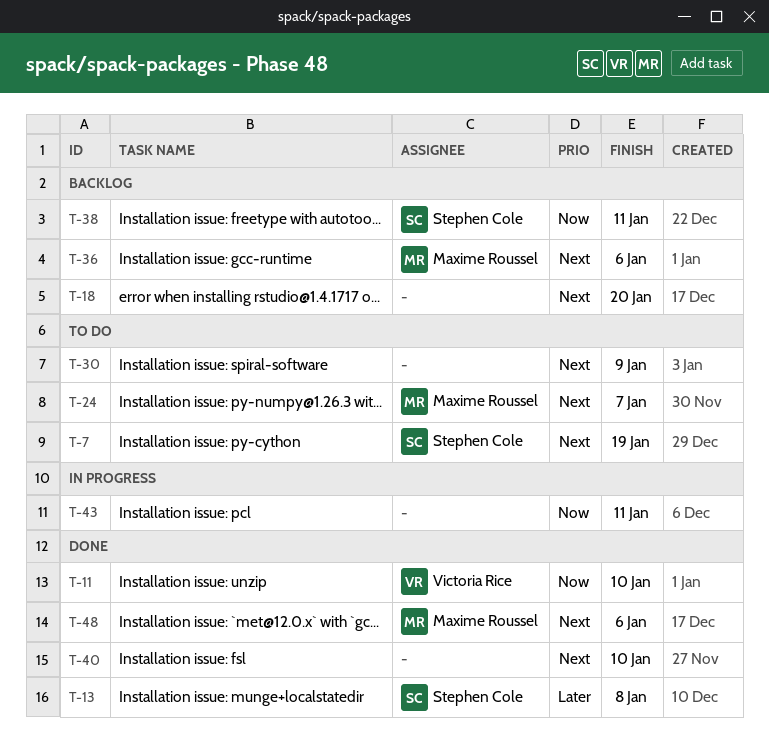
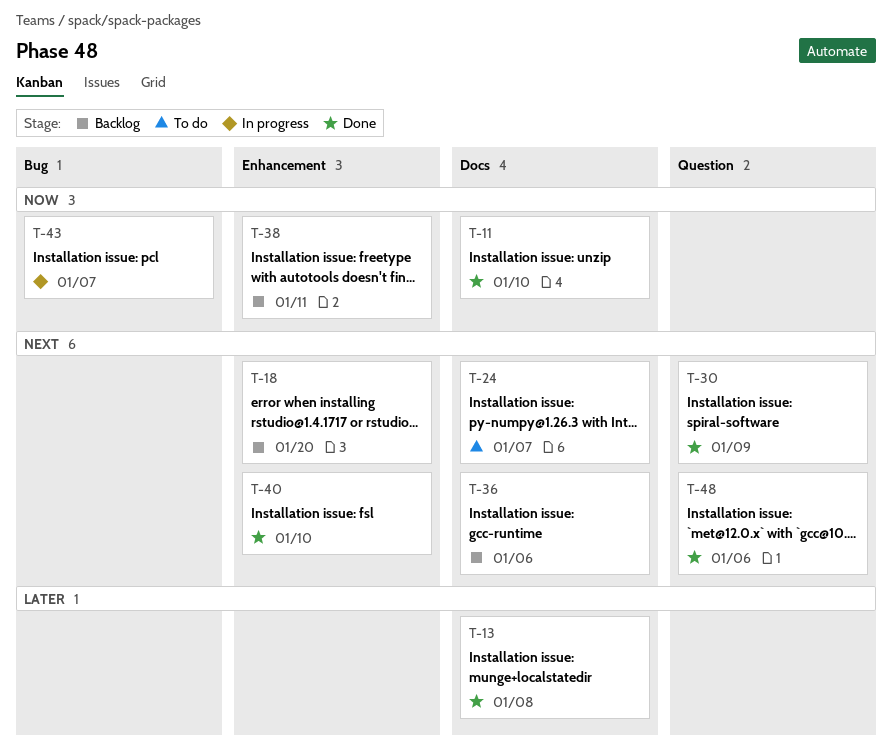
T-7: present -> none
T-30, status: To do -> Done
T-43, due: Jan 11 -> Jan 7

